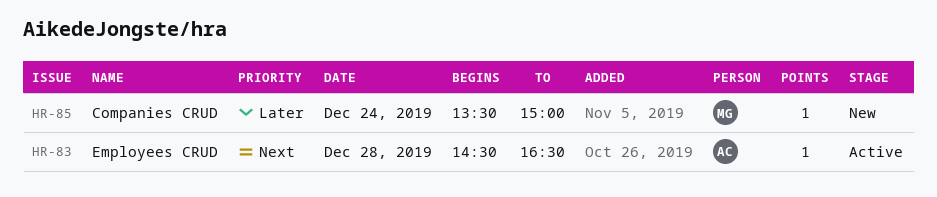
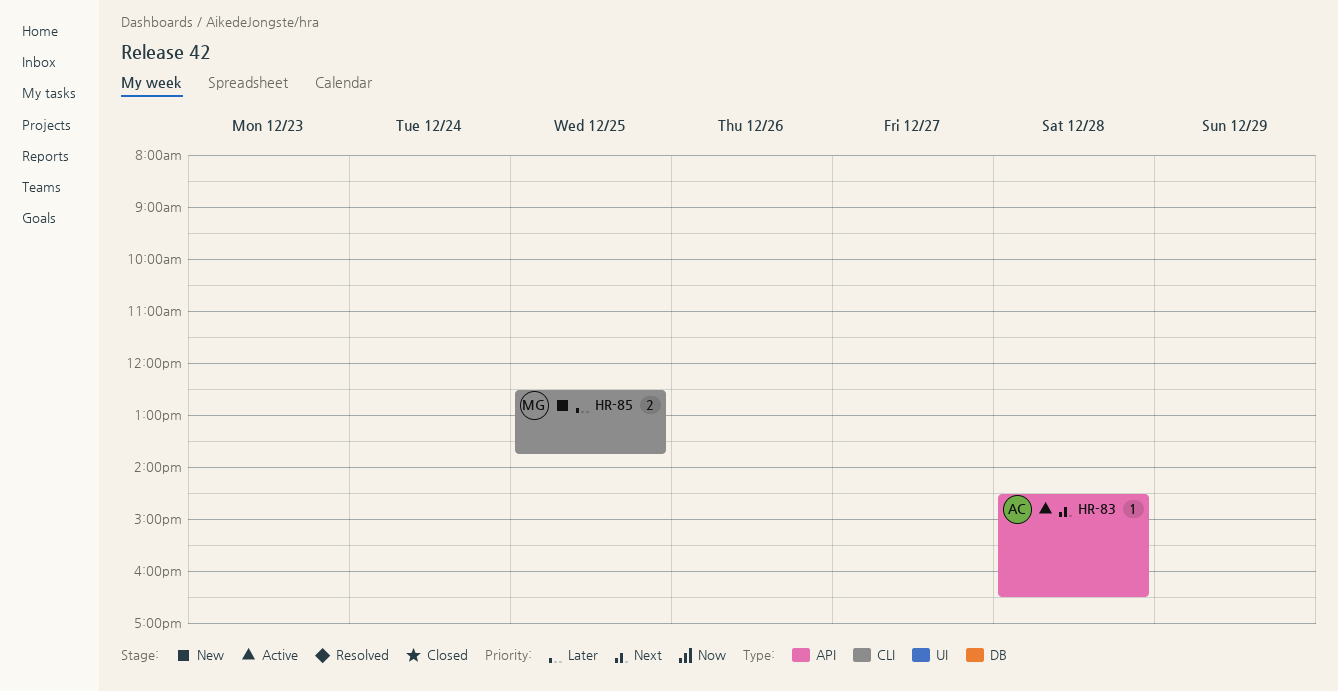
HR-85, estimate: 1 -> 2
HR-85, day: Dec 24 -> Dec 25
HR-85, begins: 13:30 -> 12:30
HR-85, ends: 15:00 -> 13:45

